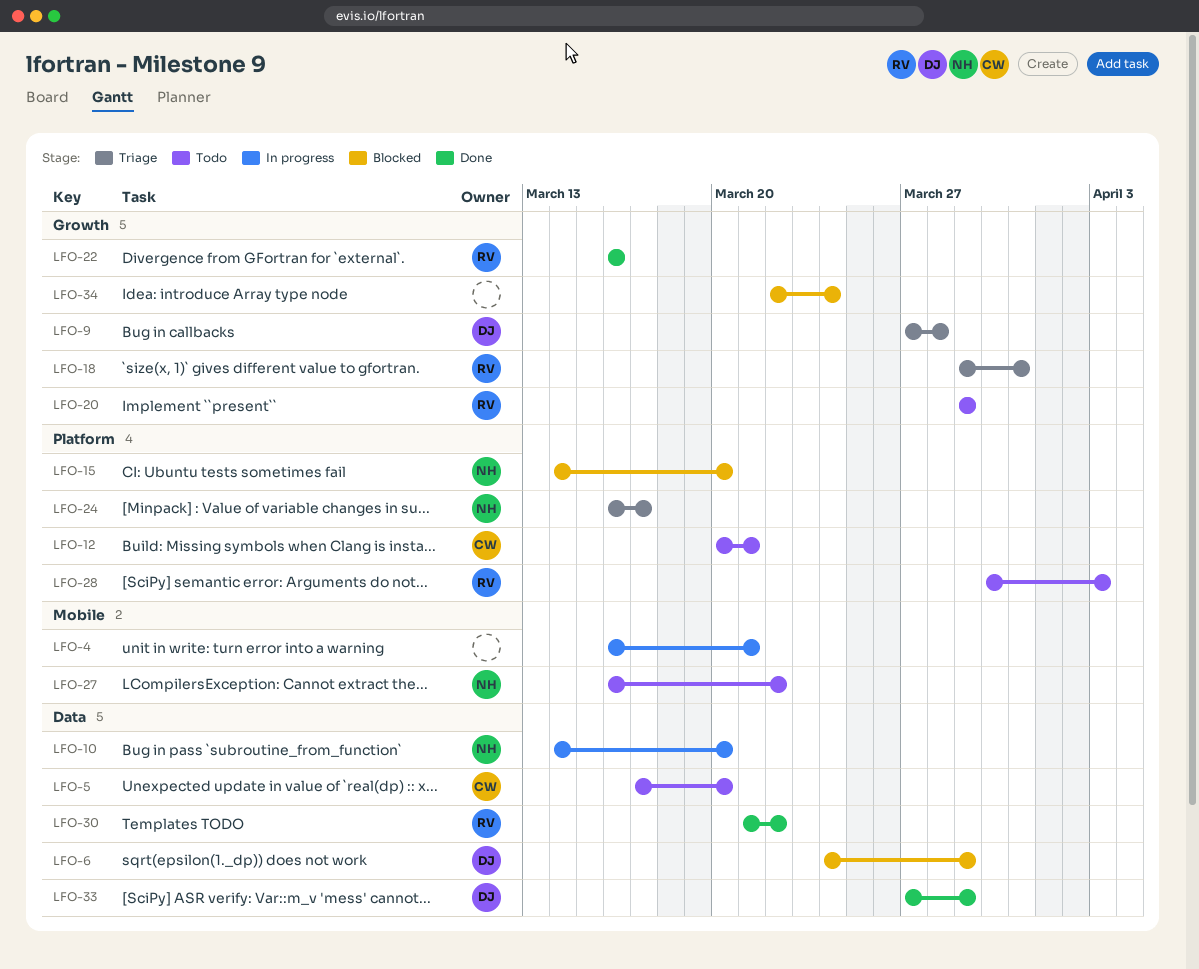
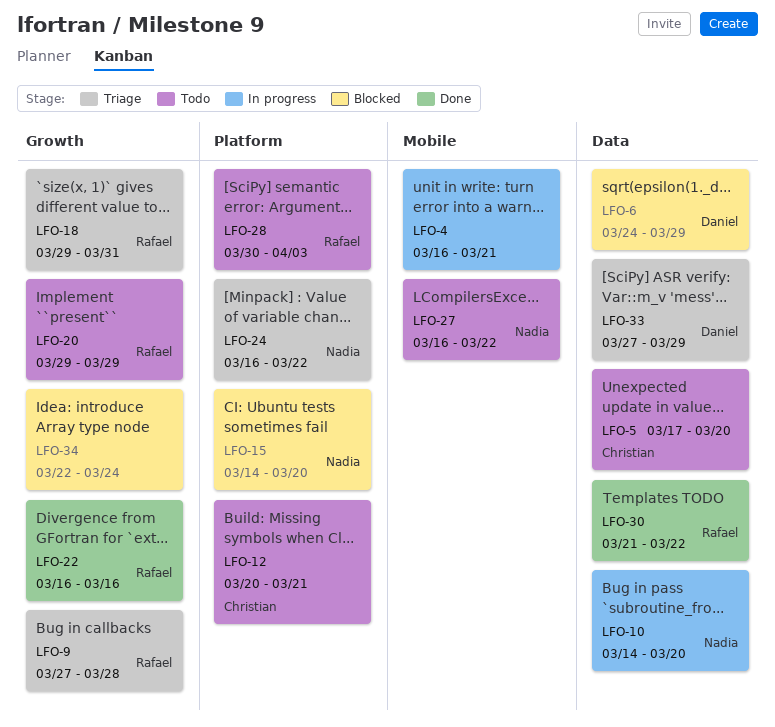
LFO-9, owner: Daniel -> Rafael
LFO-24, due: Mar 17 -> Mar 22
LFO-33, status: Done -> Triage

